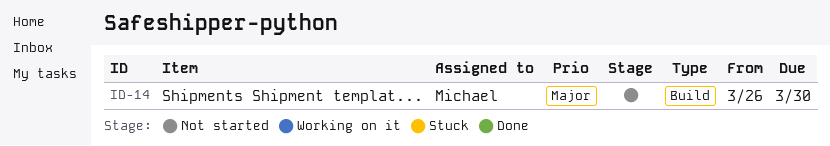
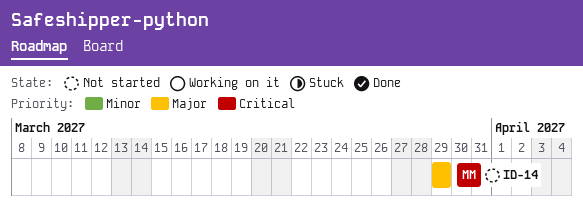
ID-14, start: Mar 26 -> Mar 29
ID-14, due: Mar 30 -> Mar 29

